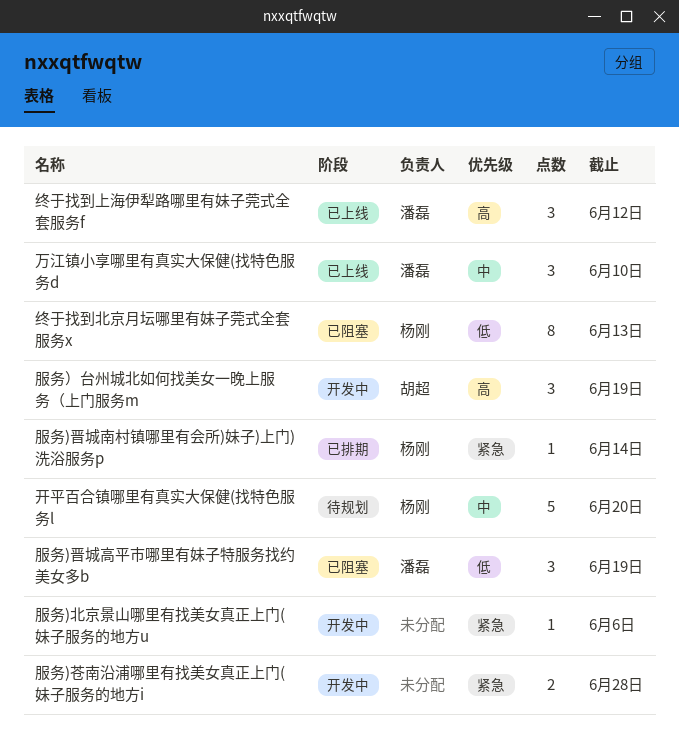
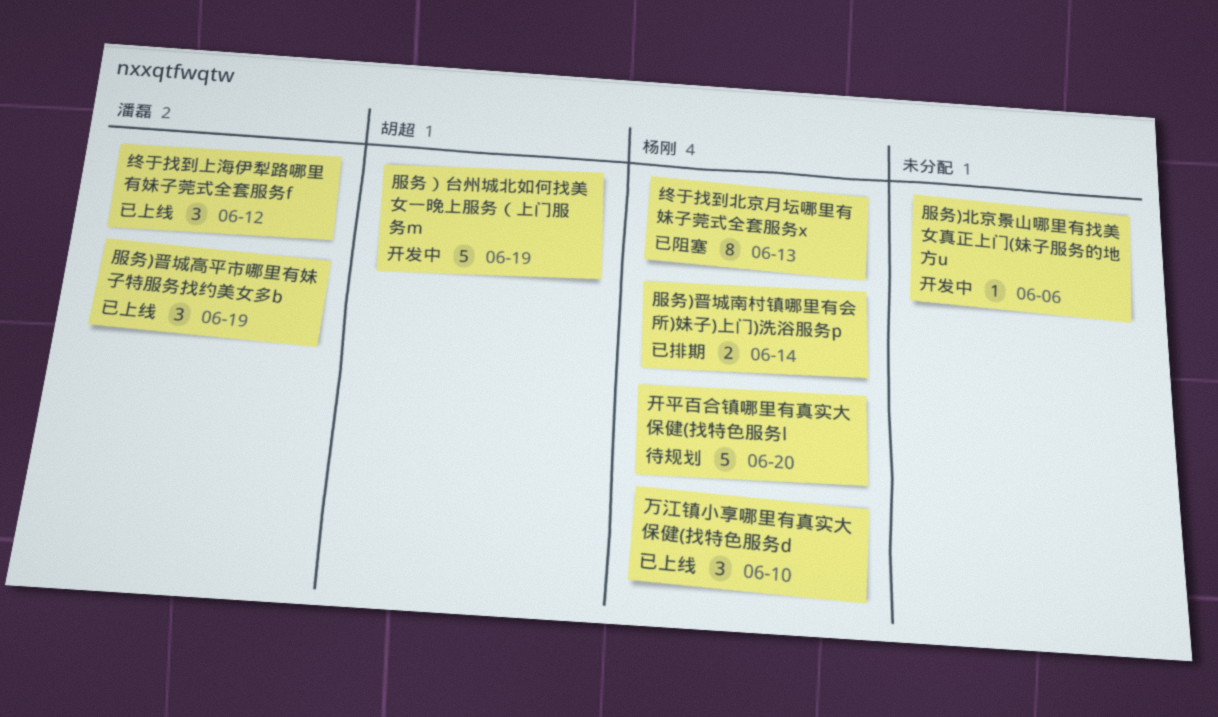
万江镇小享哪里有真实大保健(找特色服务d, owner: 潘磊 -> 杨刚
服务)晋城南村镇哪里有会所)妹子)上门)洗浴服务p, estimate: 1 -> 2
服务)晋城高平市哪里有妹子特服务找约美女多b, status: 已阻塞 -> 已上线
服务)苍南沿浦哪里有找美女真正上门(妹子服务的地方i: present -> none
服务）台州城北如何找美女一晚上服务（上门服务m, estimate: 3 -> 5

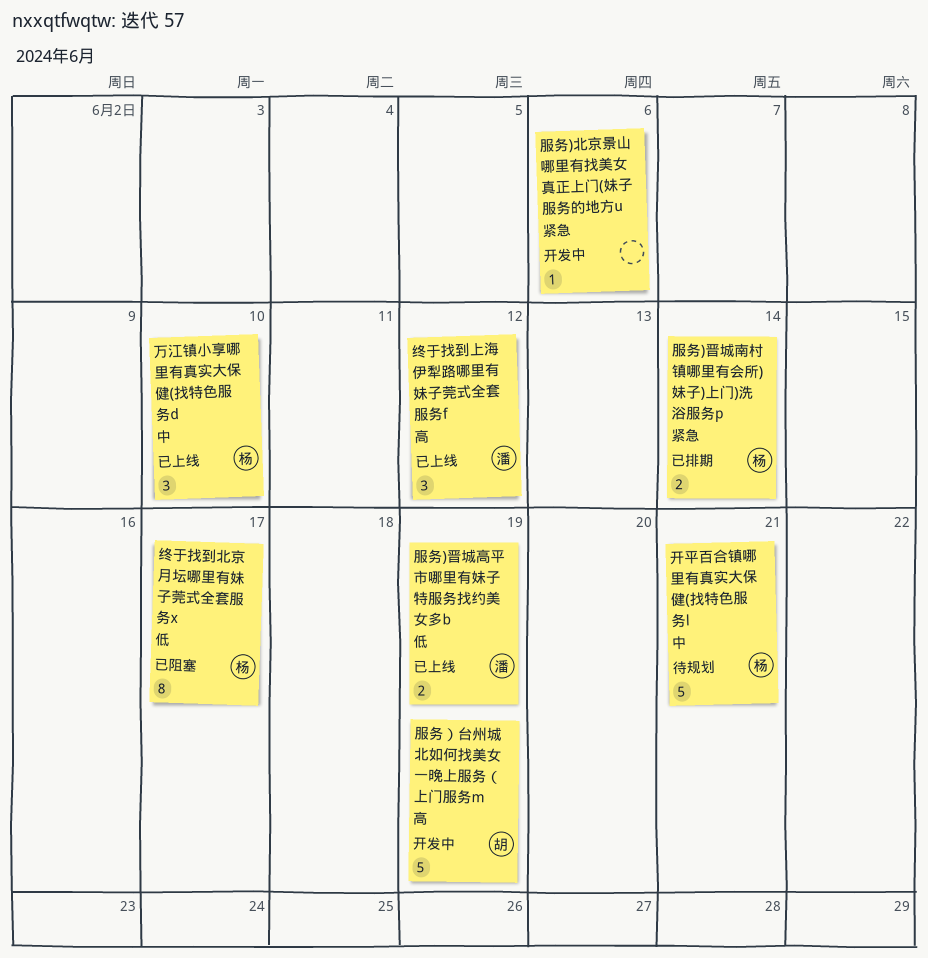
开平百合镇哪里有真实大保健(找特色服务l, due: Jun 20 -> Jun 21
服务)晋城高平市哪里有妹子特服务找约美女多b, estimate: 3 -> 2
终于找到北京月坛哪里有妹子莞式全套服务x, due: Jun 13 -> Jun 17

